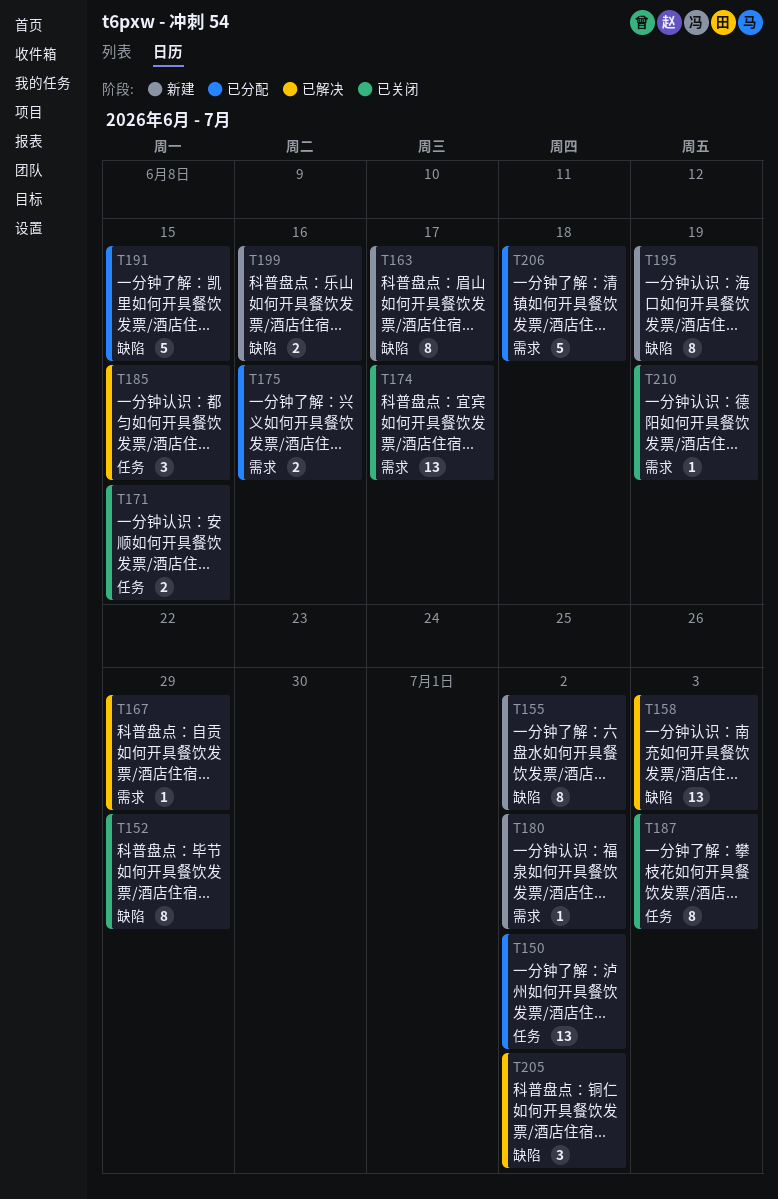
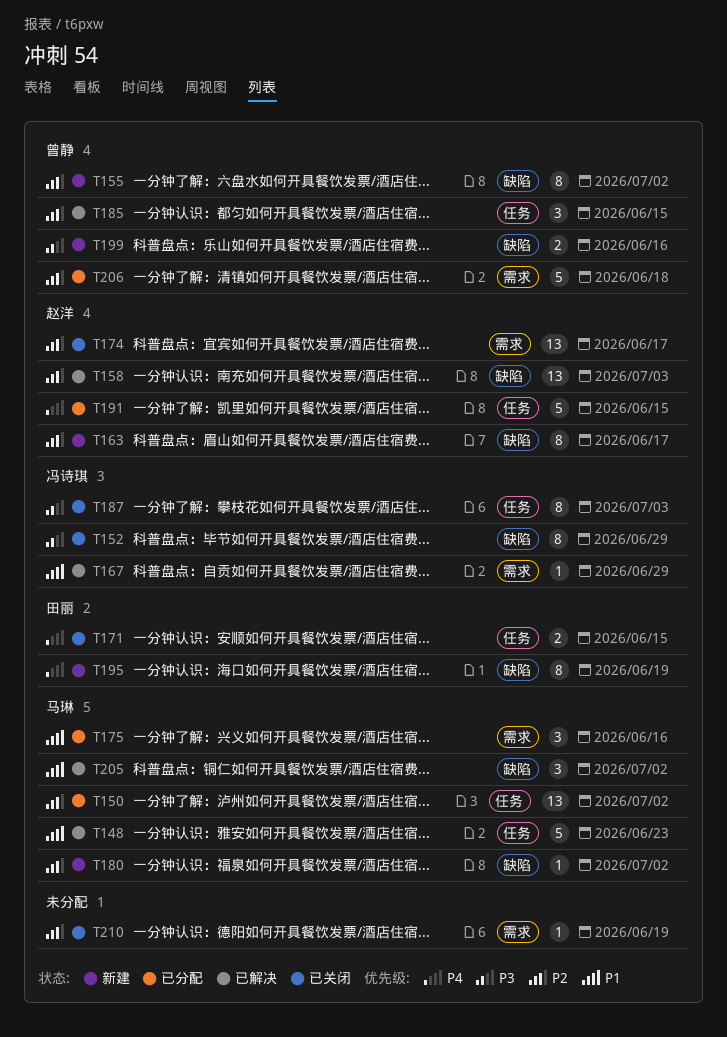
T148: none -> present
T175, estimate: 2 -> 3
T180, label: 需求 -> 缺陷
T191, label: 缺陷 -> 任务

